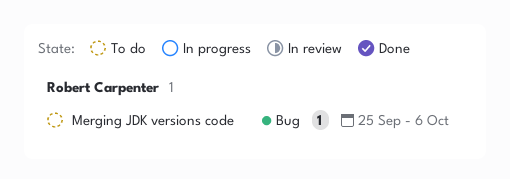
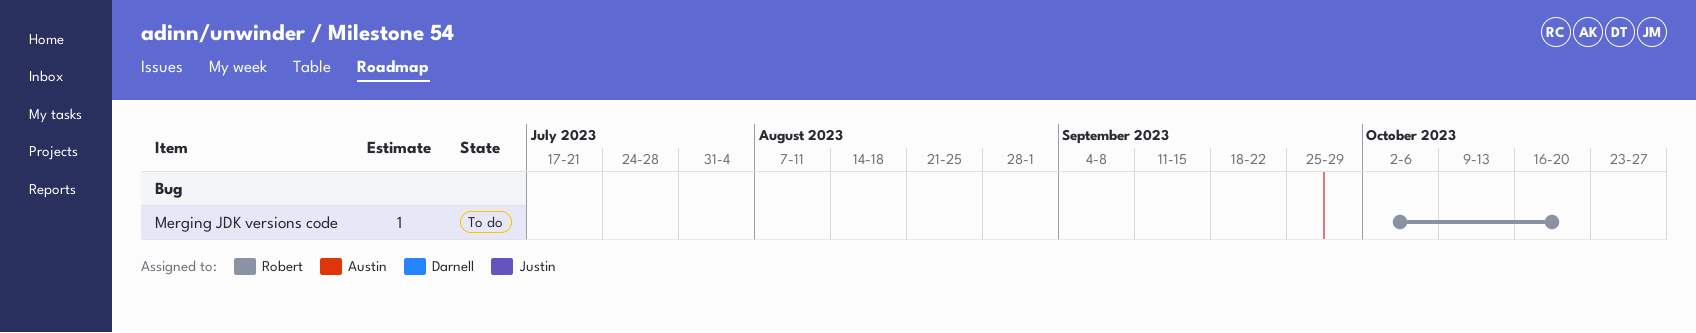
Merging JDK versions code, start: Sep 25 -> Oct 2
Merging JDK versions code, due: Oct 6 -> Oct 20

